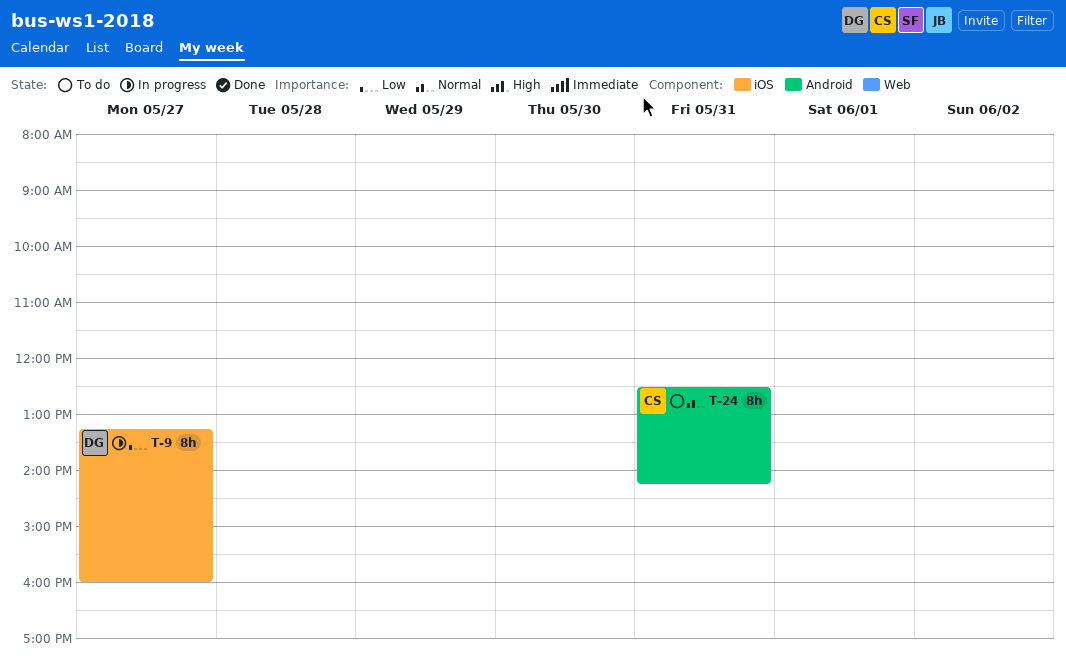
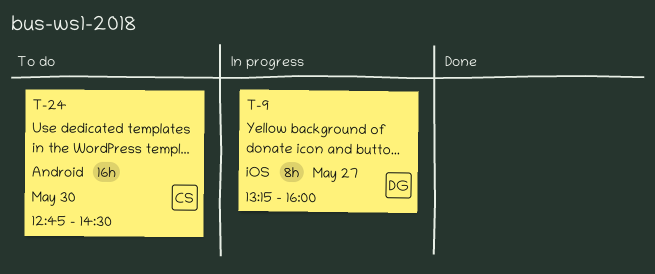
T-24, estimate: 8h -> 16h
T-24, day: May 31 -> May 30
T-24, begins: 12:30 -> 12:45
T-24, ends: 14:15 -> 14:30

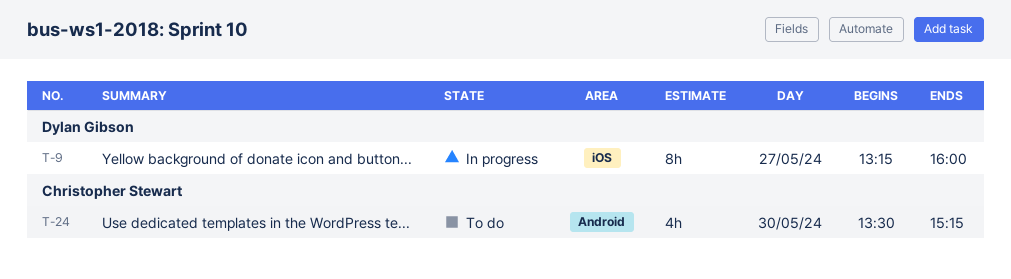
T-24, estimate: 16h -> 4h
T-24, begins: 12:45 -> 13:30
T-24, ends: 14:30 -> 15:15

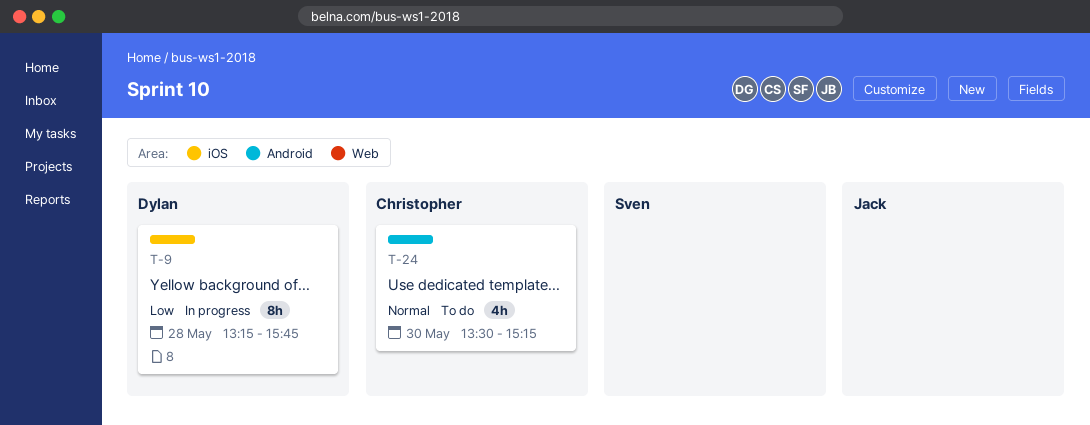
T-9, day: May 27 -> May 28
T-9, ends: 16:00 -> 15:45

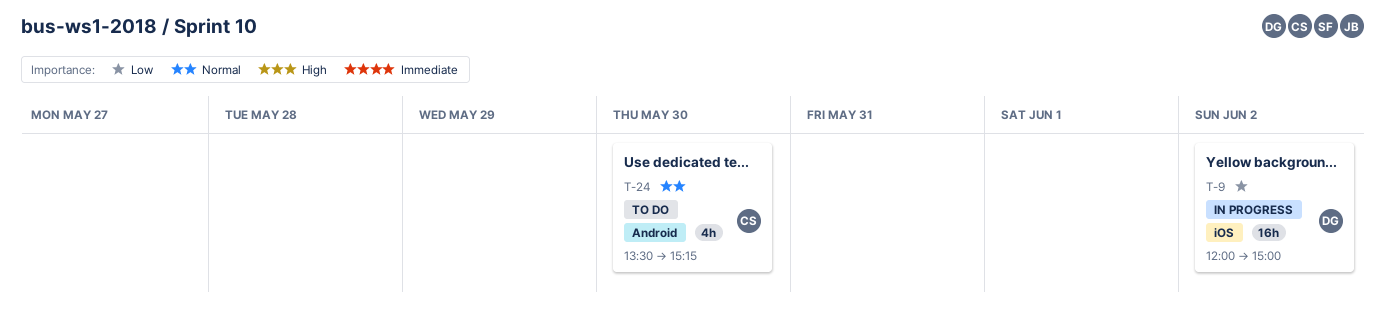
T-9, estimate: 8h -> 16h
T-9, day: May 28 -> Jun 2
T-9, begins: 13:15 -> 12:00
T-9, ends: 15:45 -> 15:00

